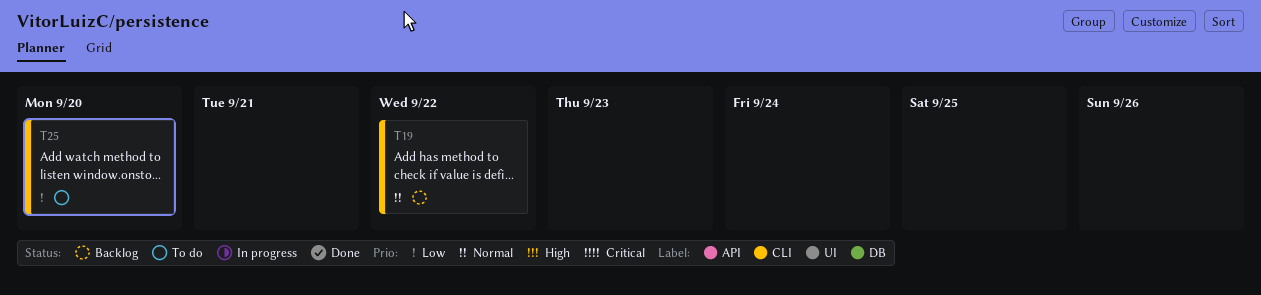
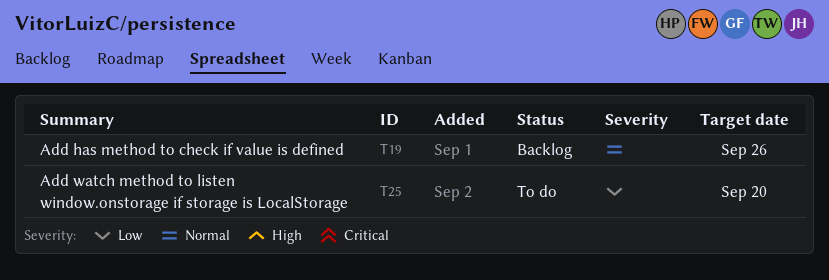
T19, due: Sep 22 -> Sep 26

